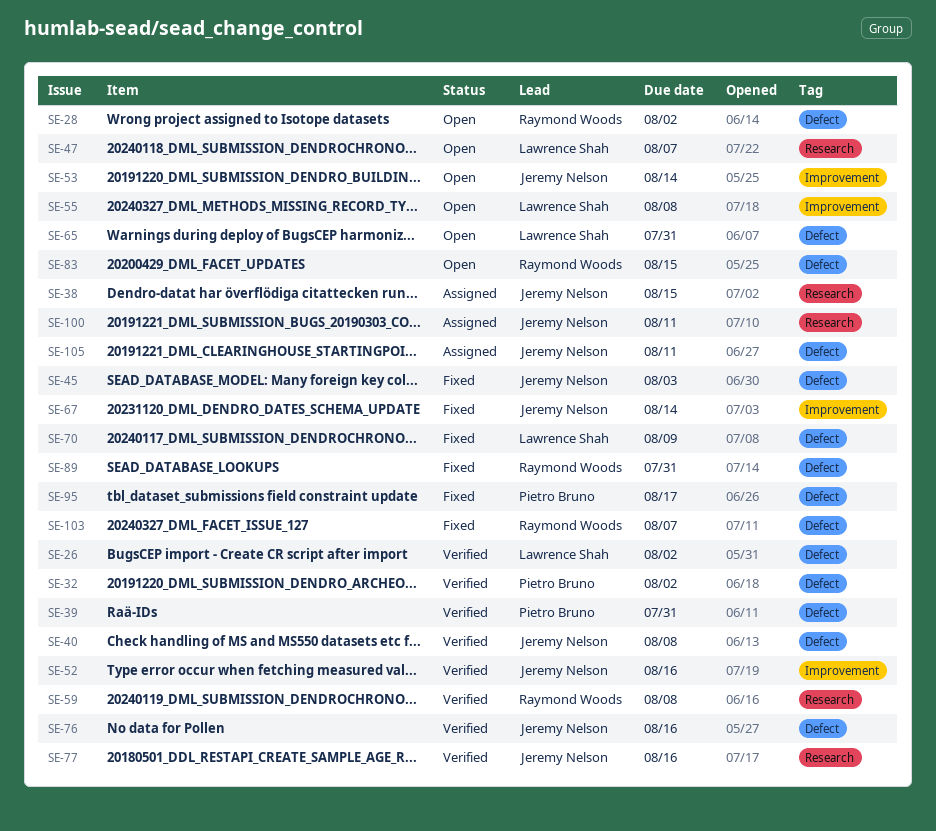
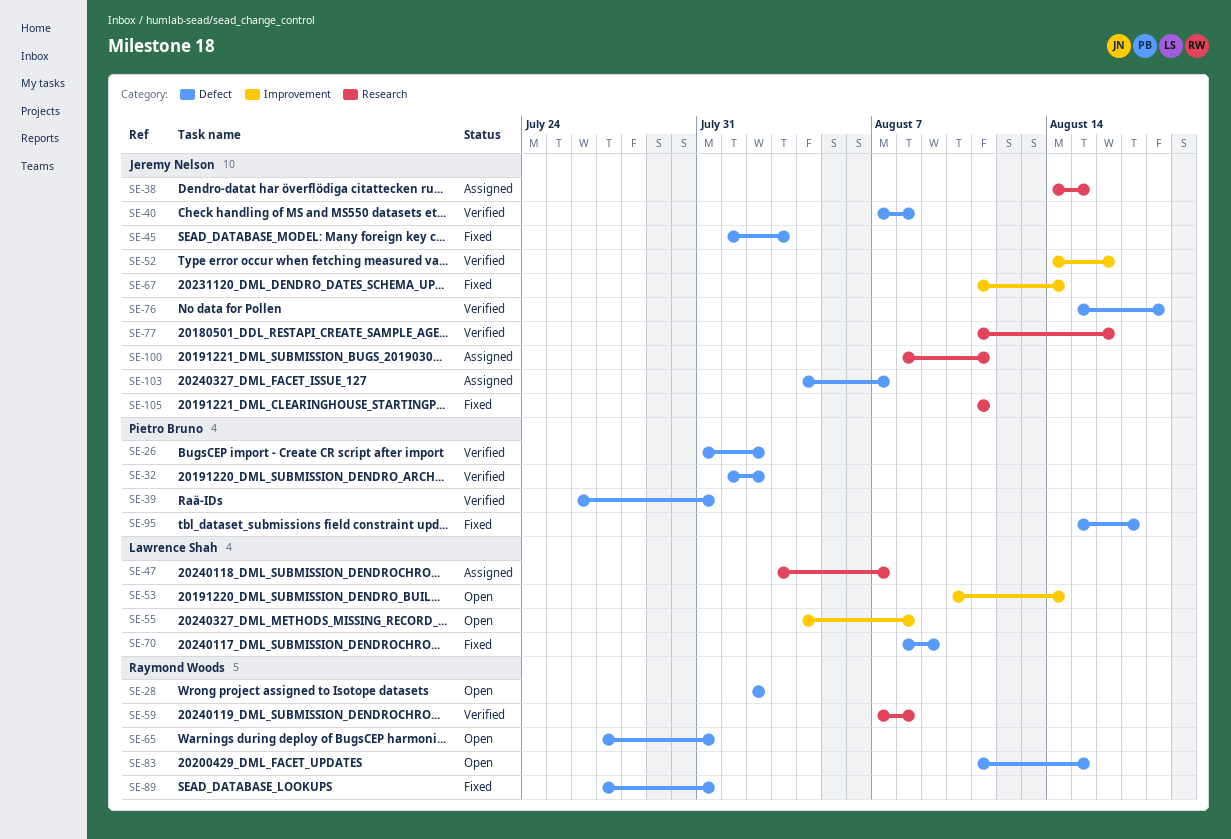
SE-26, owner: Lawrence Shah -> Pietro Bruno
SE-47, status: Open -> Assigned
SE-53, owner: Jeremy Nelson -> Lawrence Shah
SE-65, owner: Lawrence Shah -> Raymond Woods
SE-76, due: Aug 16 -> Aug 18
SE-103, status: Fixed -> Assigned
SE-103, owner: Raymond Woods -> Jeremy Nelson
SE-105, status: Assigned -> Fixed
SE-105, label: Defect -> Research

